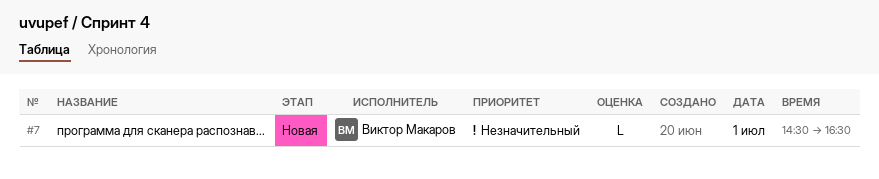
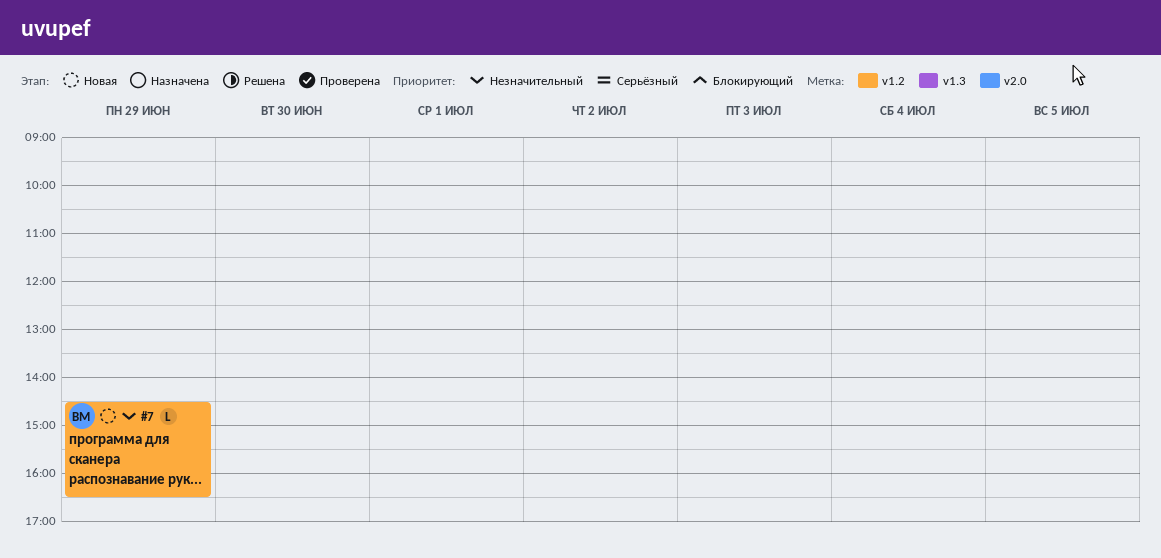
#7, day: Jul 1 -> Jun 29

